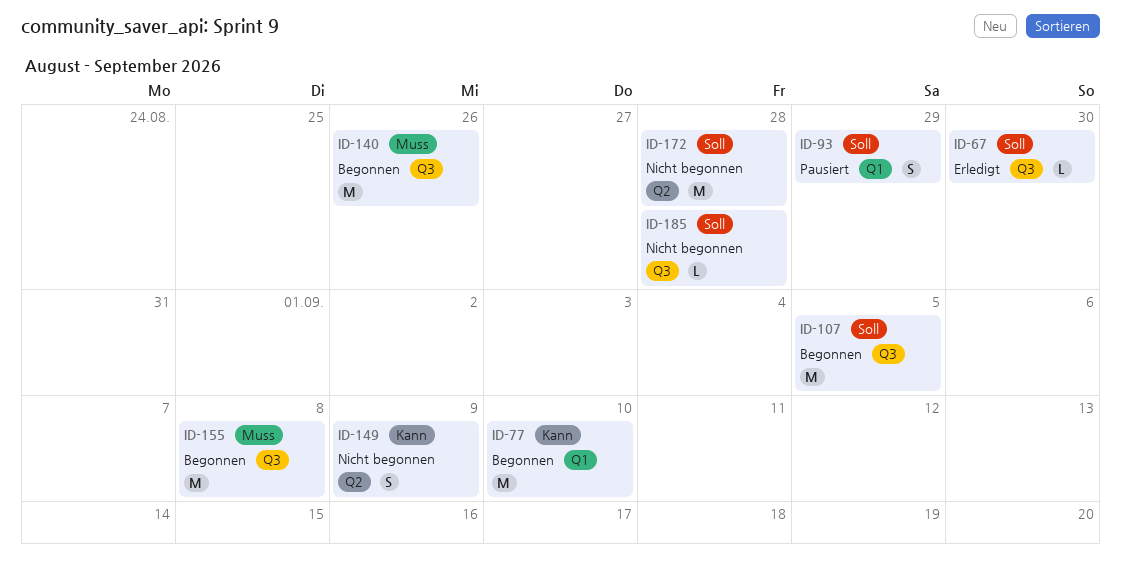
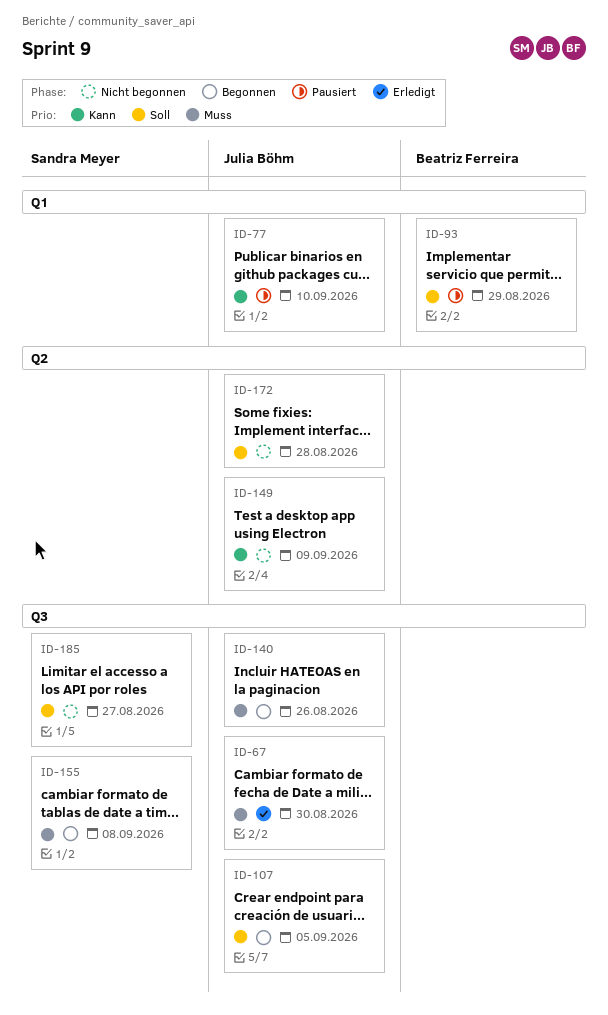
ID-67, priority: Soll -> Muss
ID-77, status: Begonnen -> Pausiert
ID-185, due: Aug 28 -> Aug 27

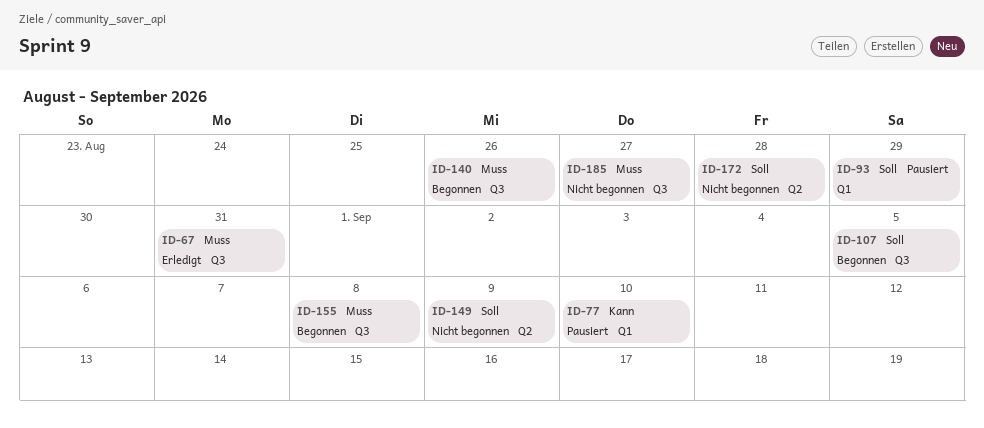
ID-67, due: Aug 30 -> Aug 31
ID-149, priority: Kann -> Soll
ID-185, priority: Soll -> Muss

